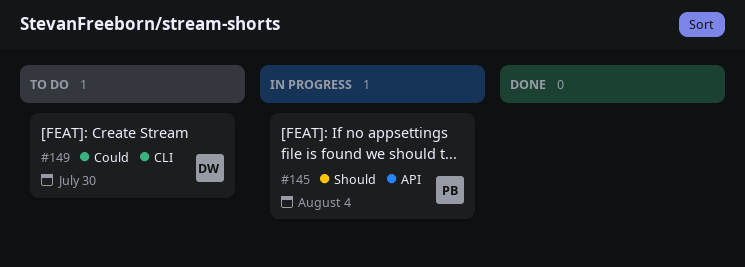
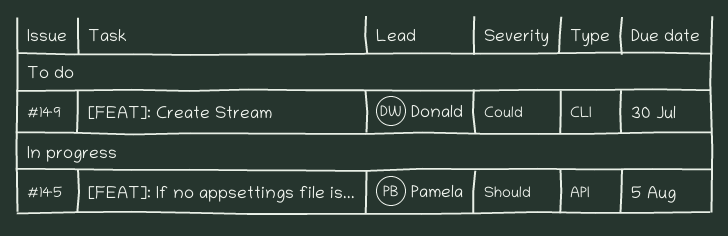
#145, due: Aug 4 -> Aug 5

